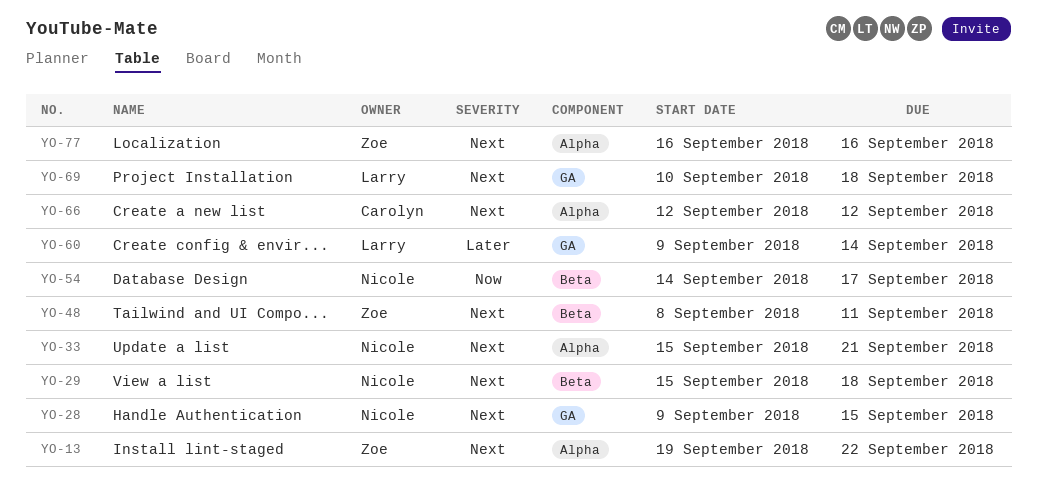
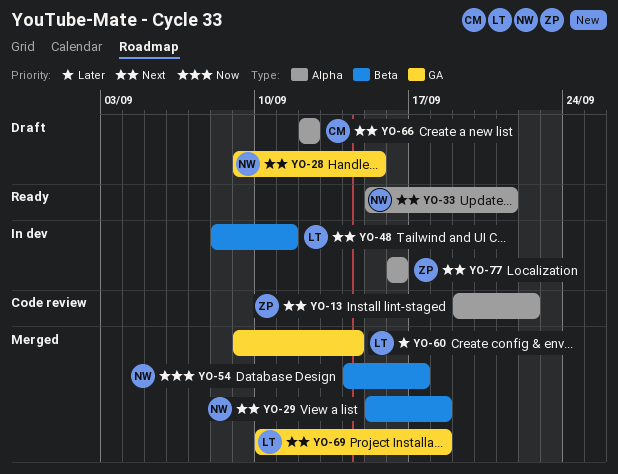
YO-48, owner: Zoe -> Larry

